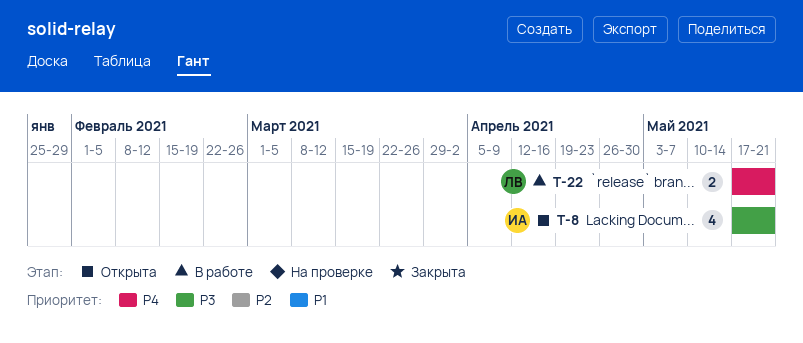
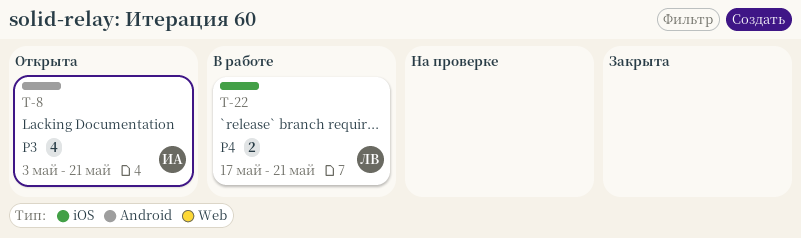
T-8, start: May 17 -> May 3

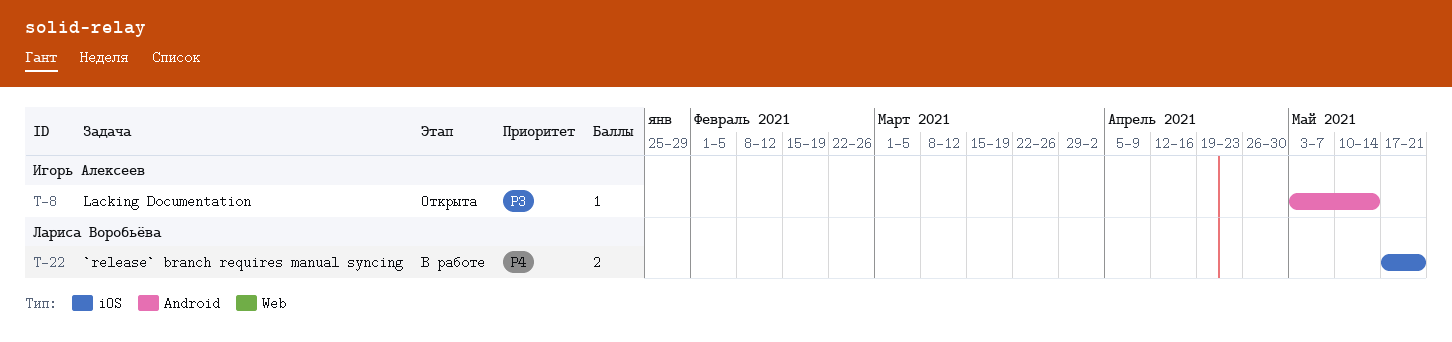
T-8, estimate: 4 -> 1
T-8, due: May 21 -> May 14

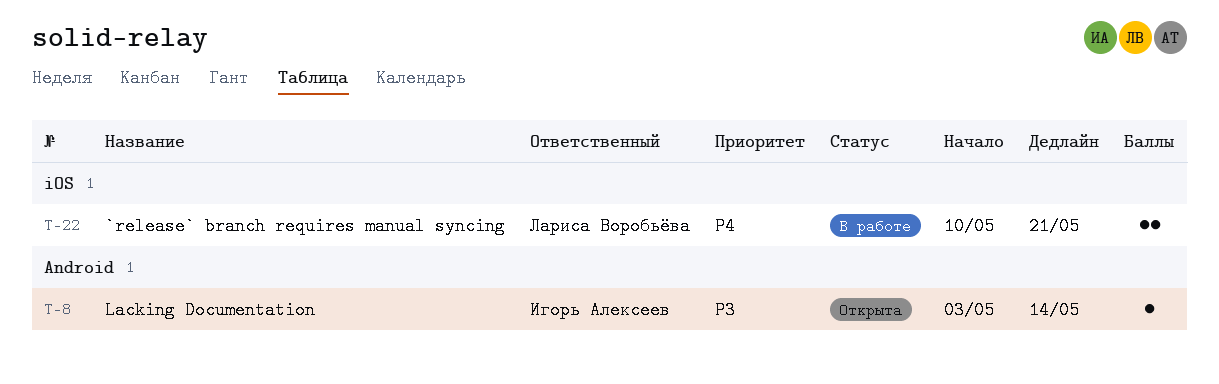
T-22, start: May 17 -> May 10

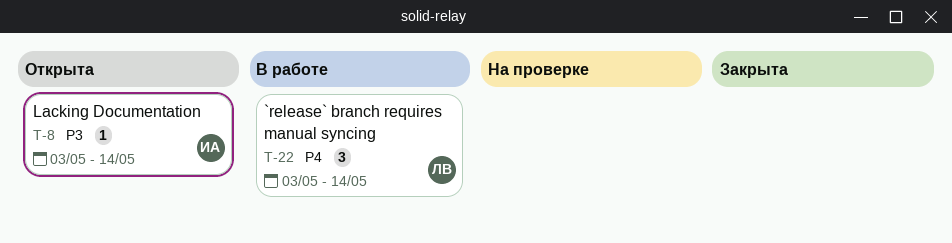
T-22, estimate: 2 -> 3
T-22, start: May 10 -> May 3
T-22, due: May 21 -> May 14

